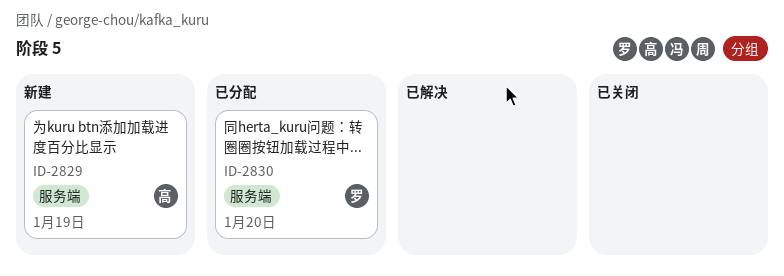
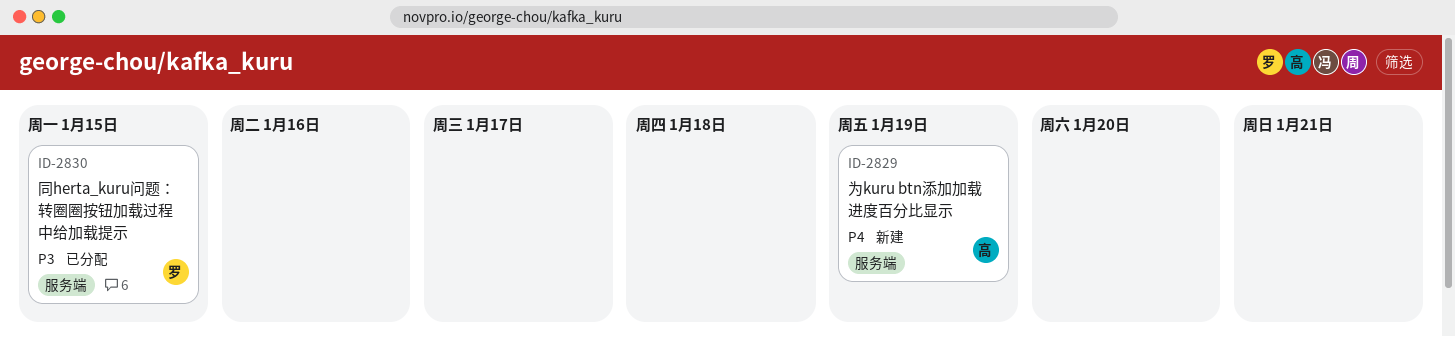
ID-2830, due: Jan 20 -> Jan 15

